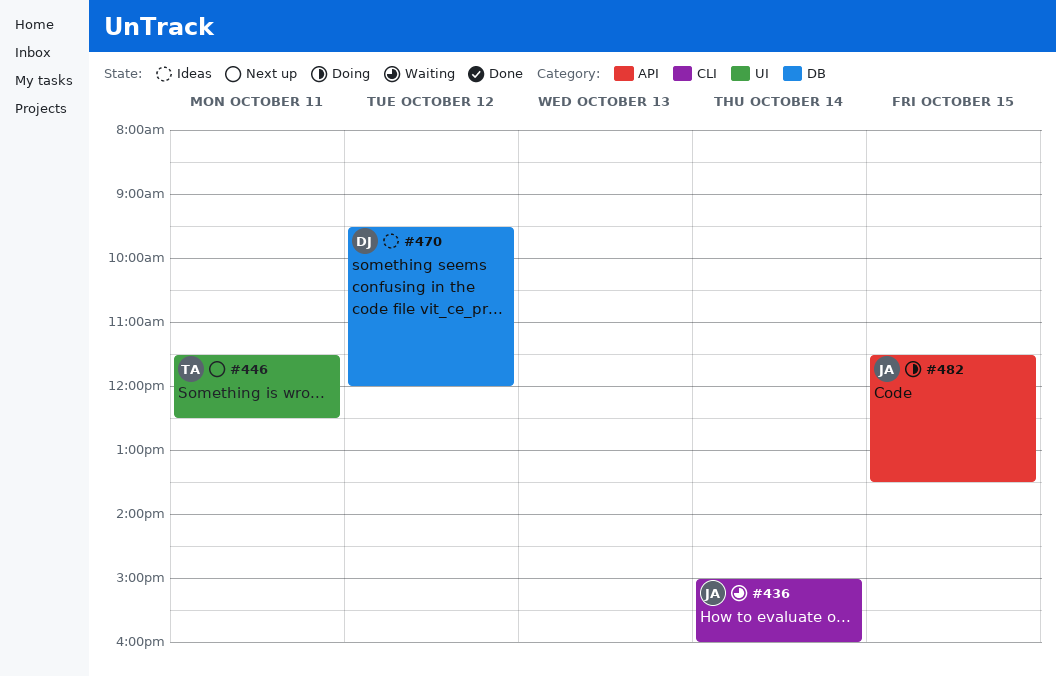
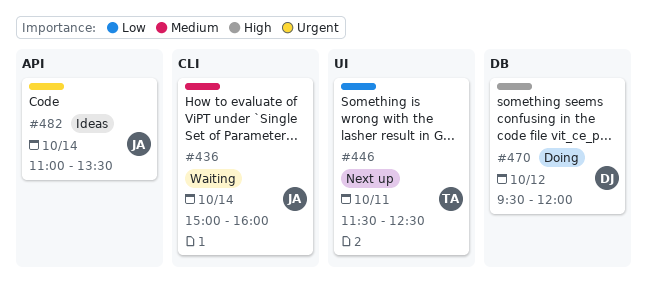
#470, status: Ideas -> Doing
#482, status: Doing -> Ideas
#482, day: Oct 15 -> Oct 14
#482, begins: 11:30 -> 11:00

